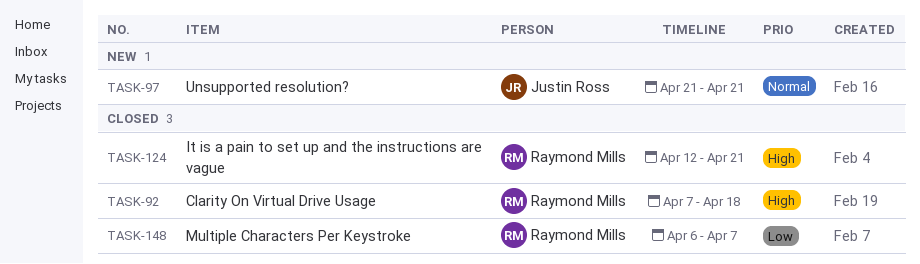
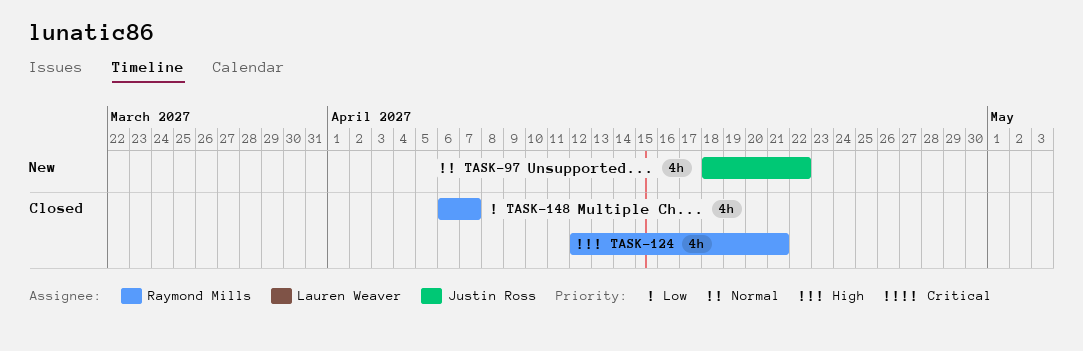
TASK-92: present -> none
TASK-97, start: Apr 21 -> Apr 18
TASK-97, due: Apr 21 -> Apr 22

